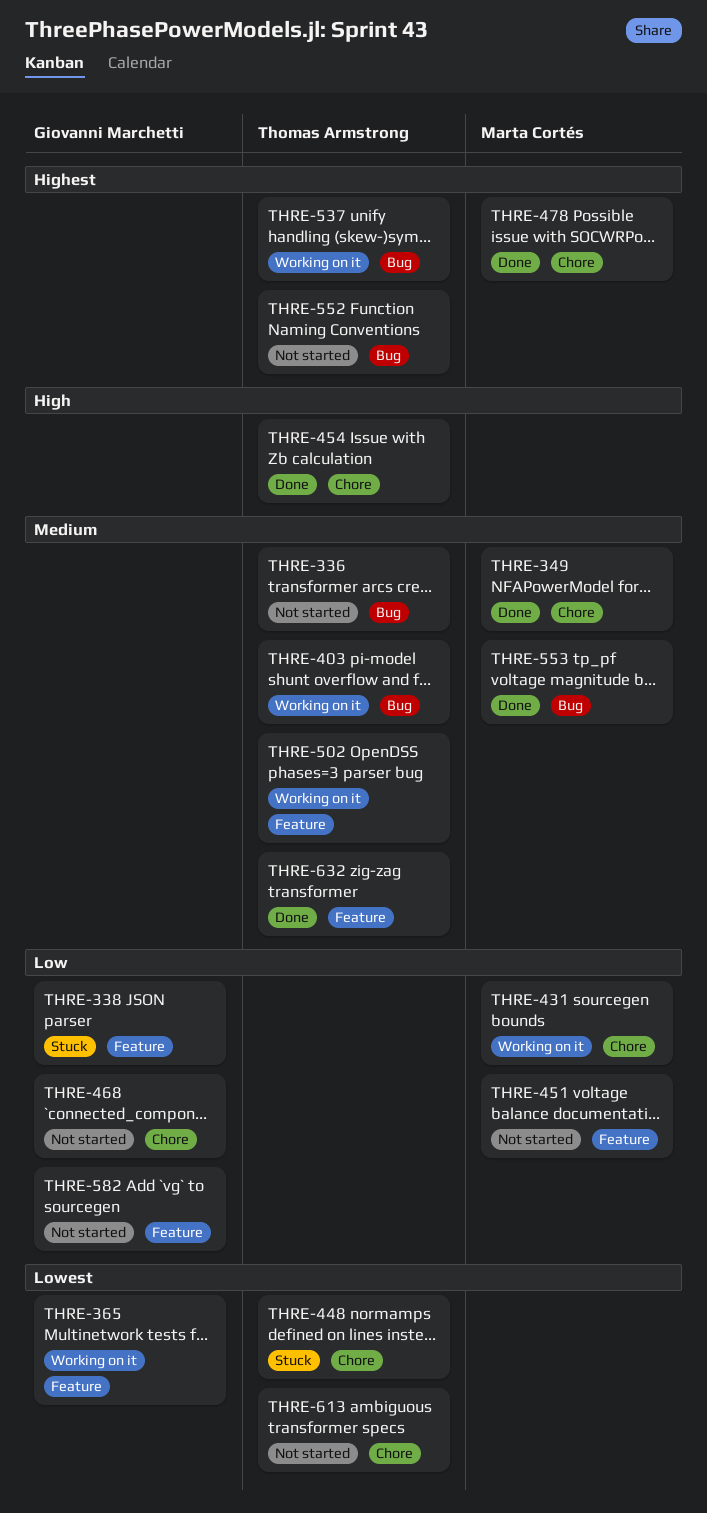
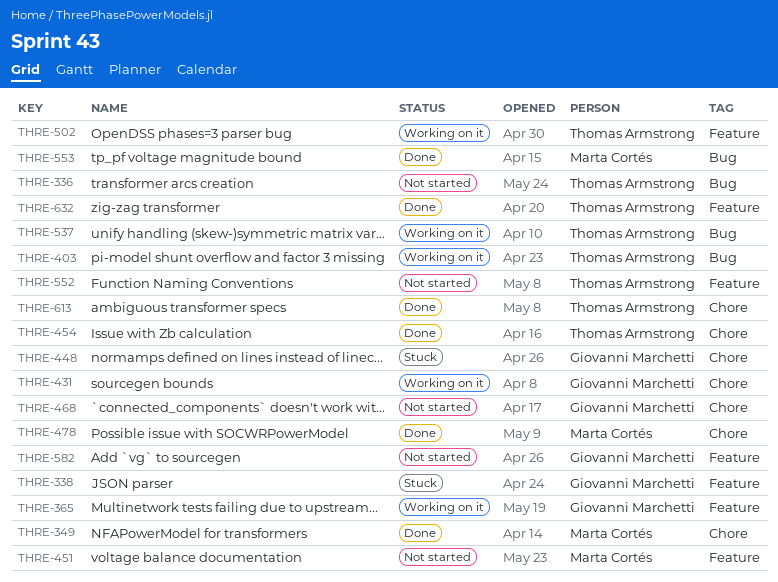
THRE-431, owner: Marta Cortés -> Giovanni Marchetti
THRE-448, owner: Thomas Armstrong -> Giovanni Marchetti
THRE-552, label: Bug -> Feature
THRE-613, status: Not started -> Done

